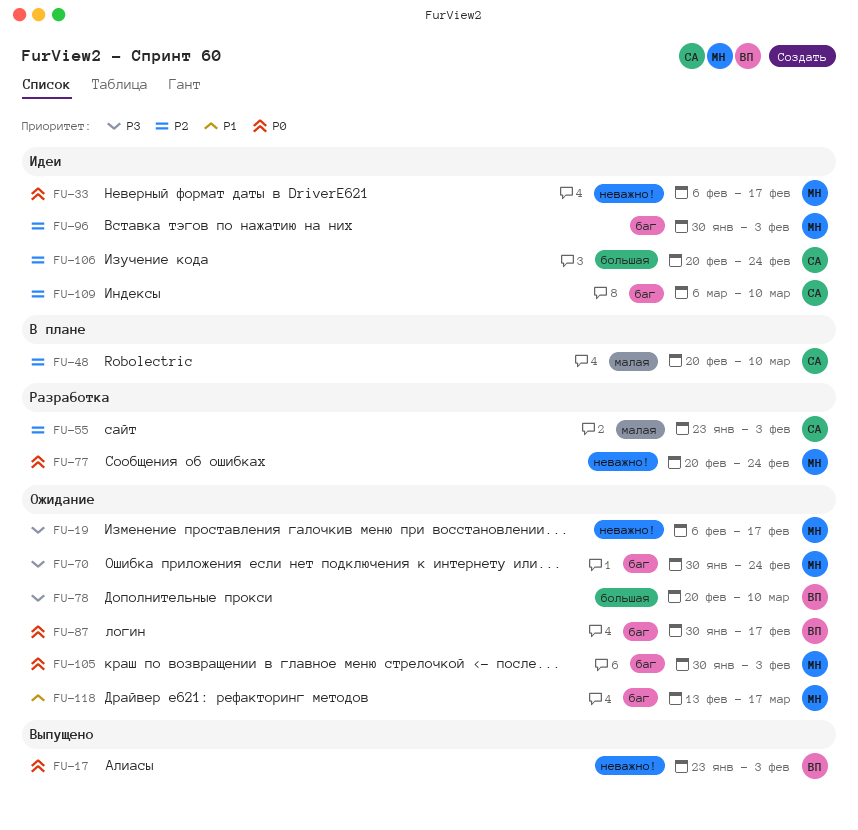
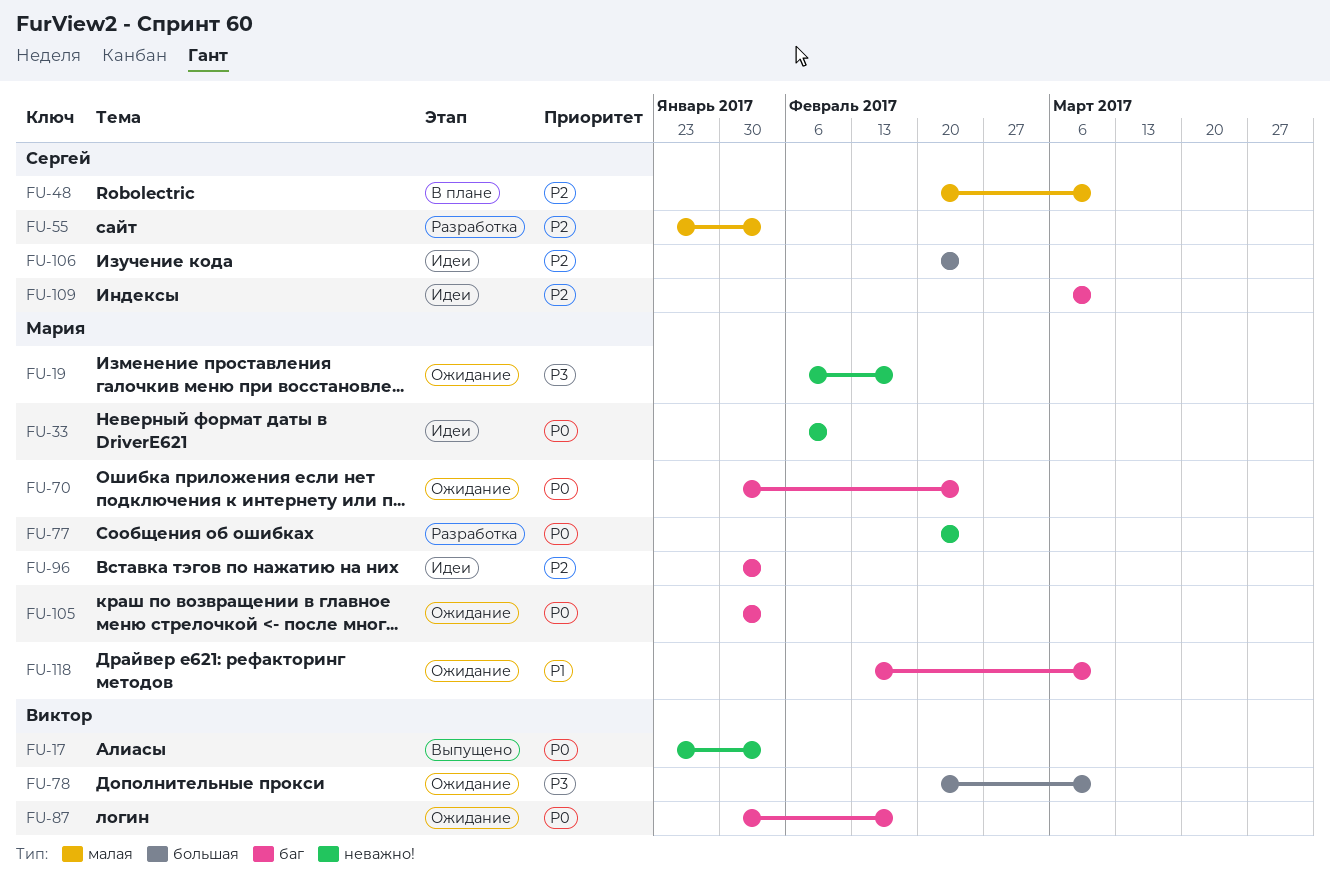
FU-33, due: Feb 17 -> Feb 10
FU-70, priority: P3 -> P0
FU-118, due: Mar 17 -> Mar 10

